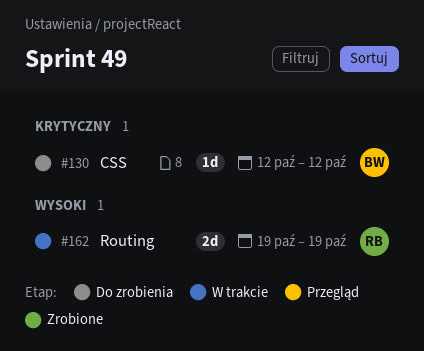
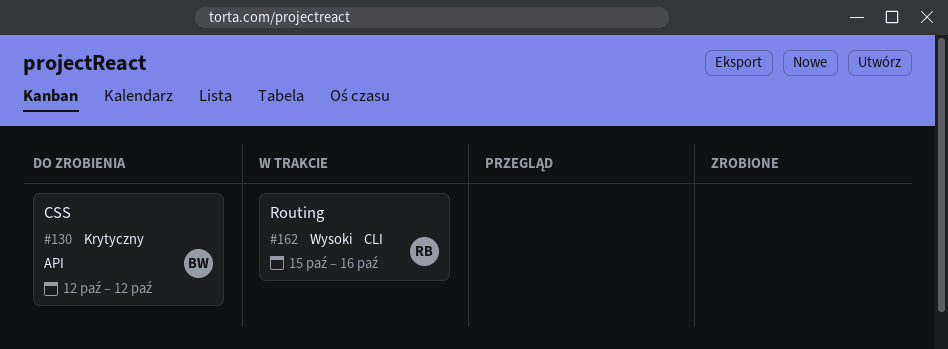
#162, start: Oct 19 -> Oct 15
#162, due: Oct 19 -> Oct 16

